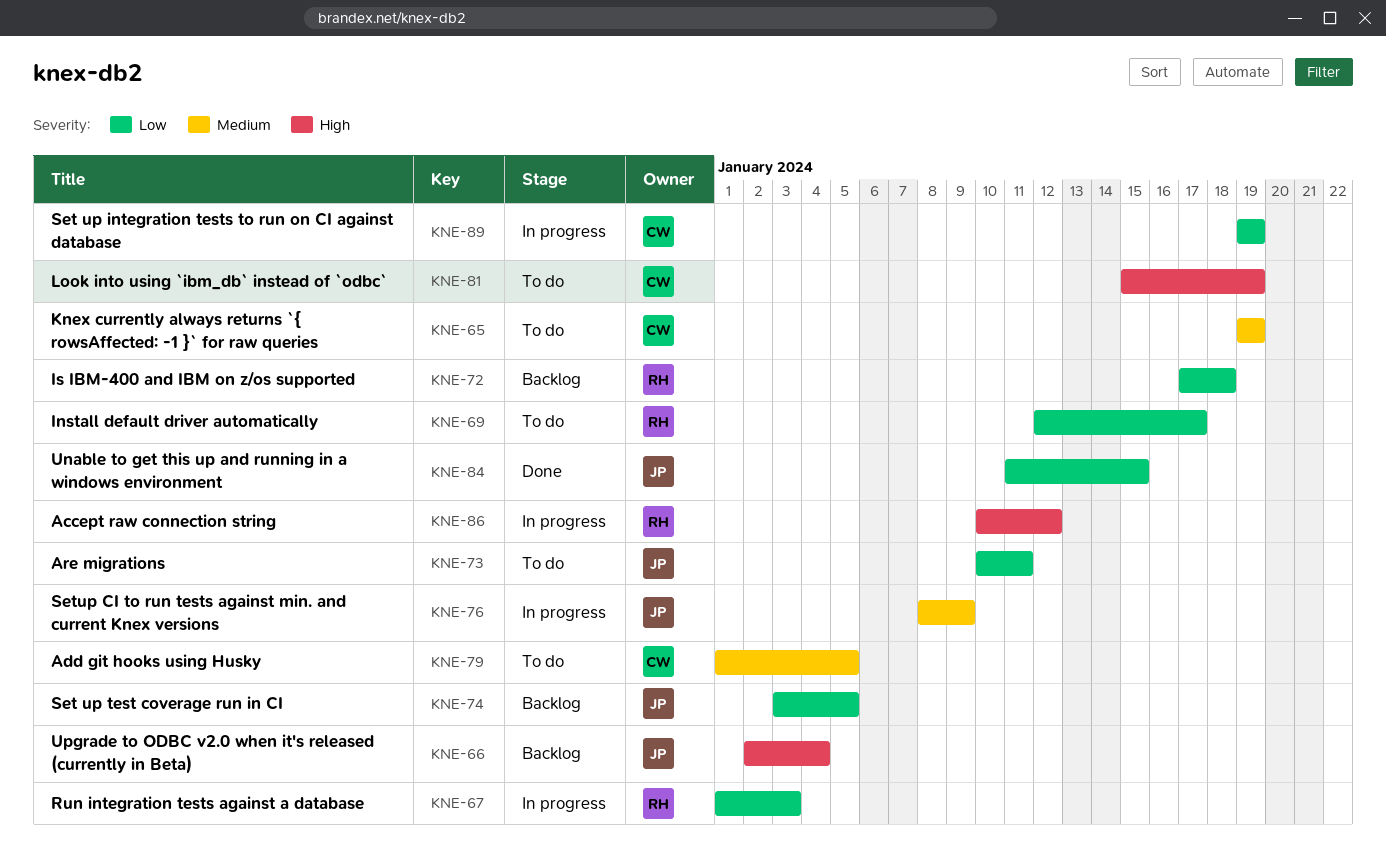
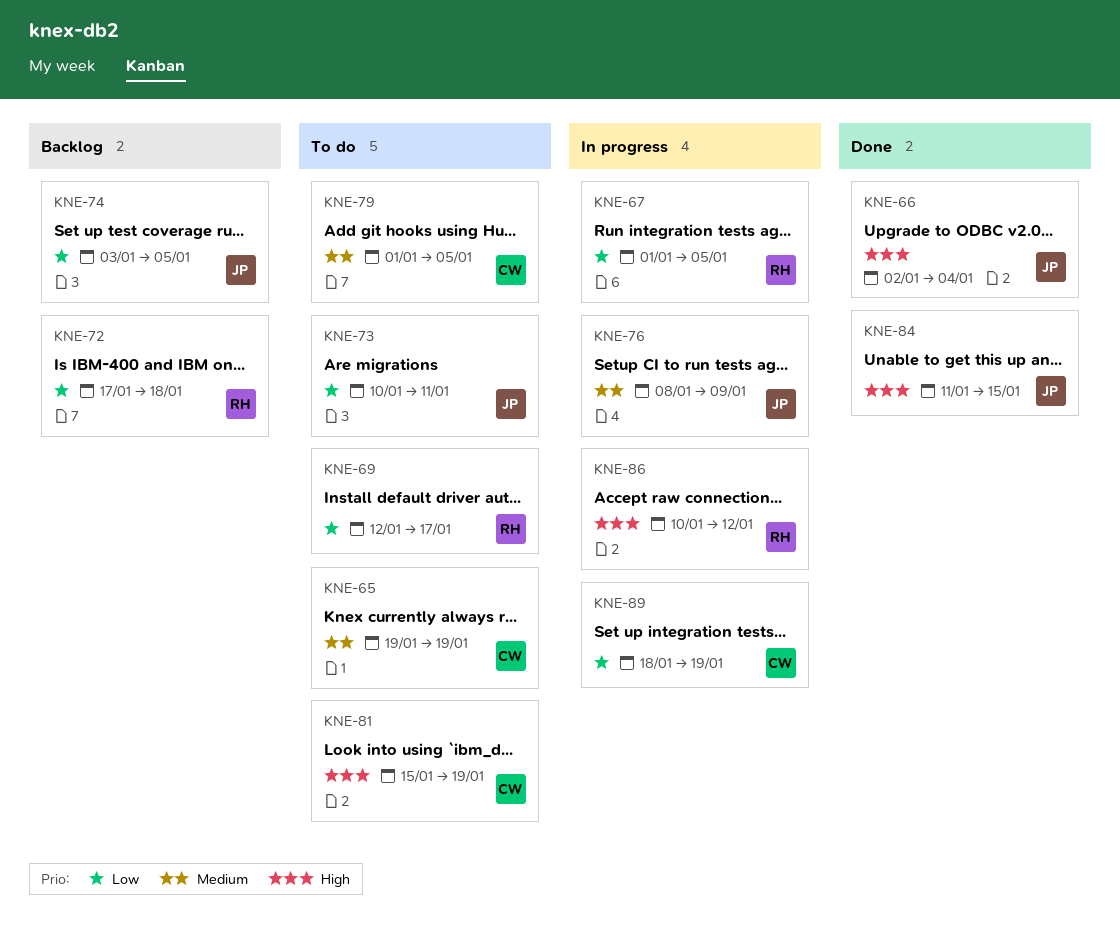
KNE-66, status: Backlog -> Done
KNE-67, due: Jan 3 -> Jan 5
KNE-84, priority: Low -> High
KNE-89, start: Jan 19 -> Jan 18

